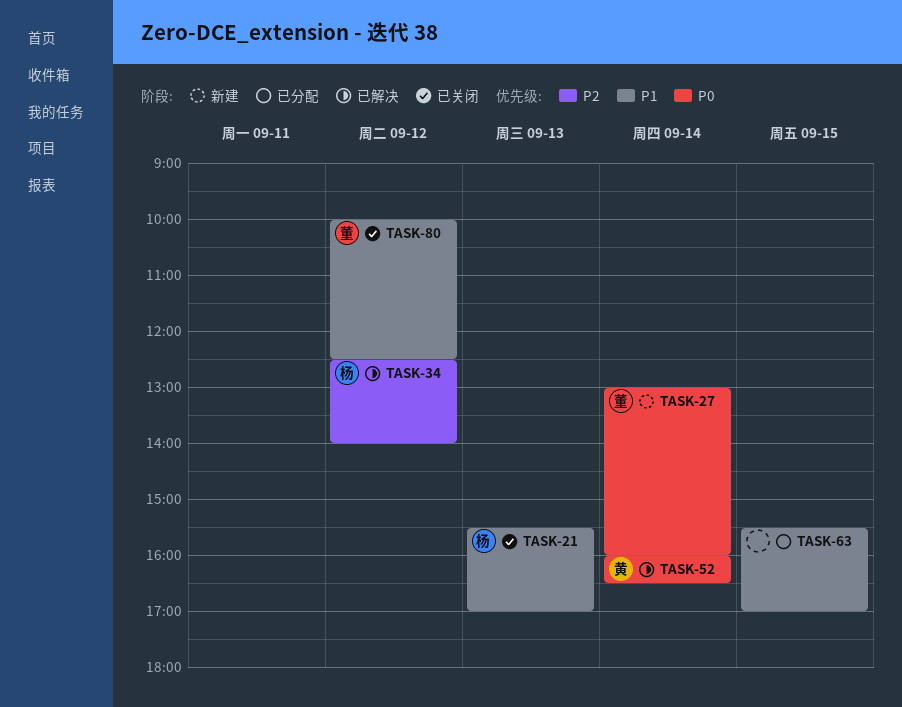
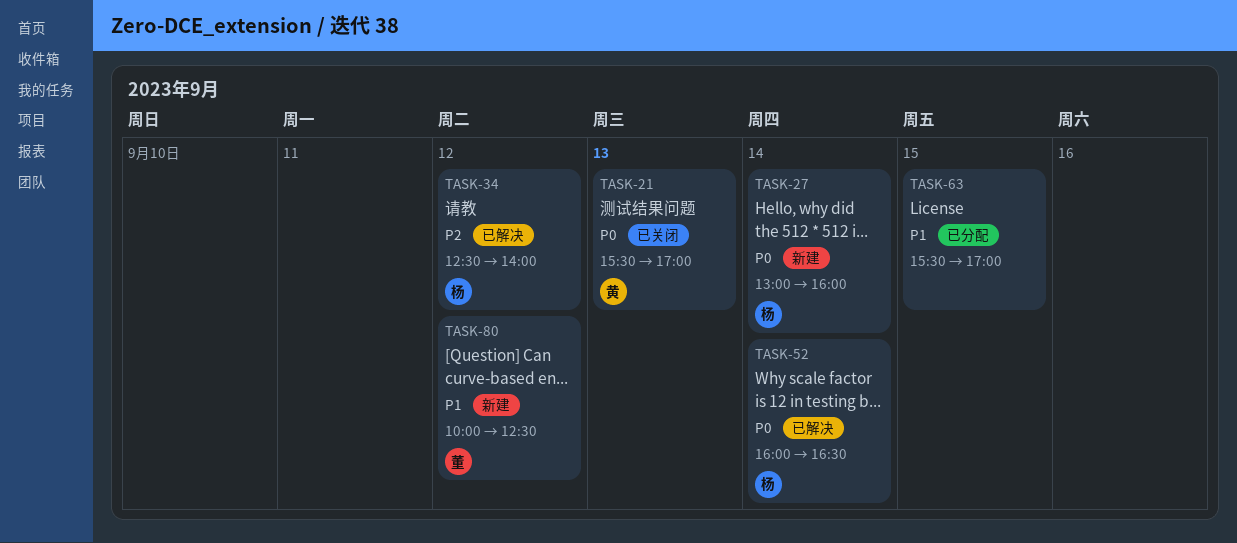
TASK-21, owner: 杨 -> 黄
TASK-21, priority: P1 -> P0
TASK-27, owner: 董 -> 杨
TASK-52, owner: 黄 -> 杨
TASK-80, status: 已关闭 -> 新建

